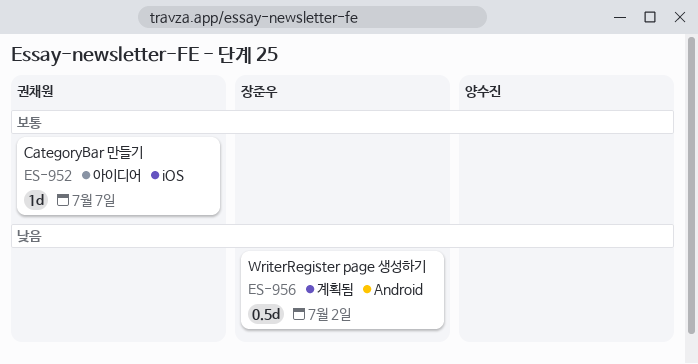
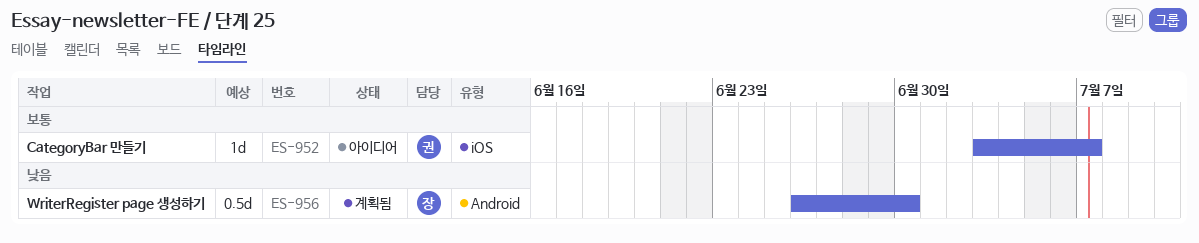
ES-956, due: Jul 2 -> Jun 30

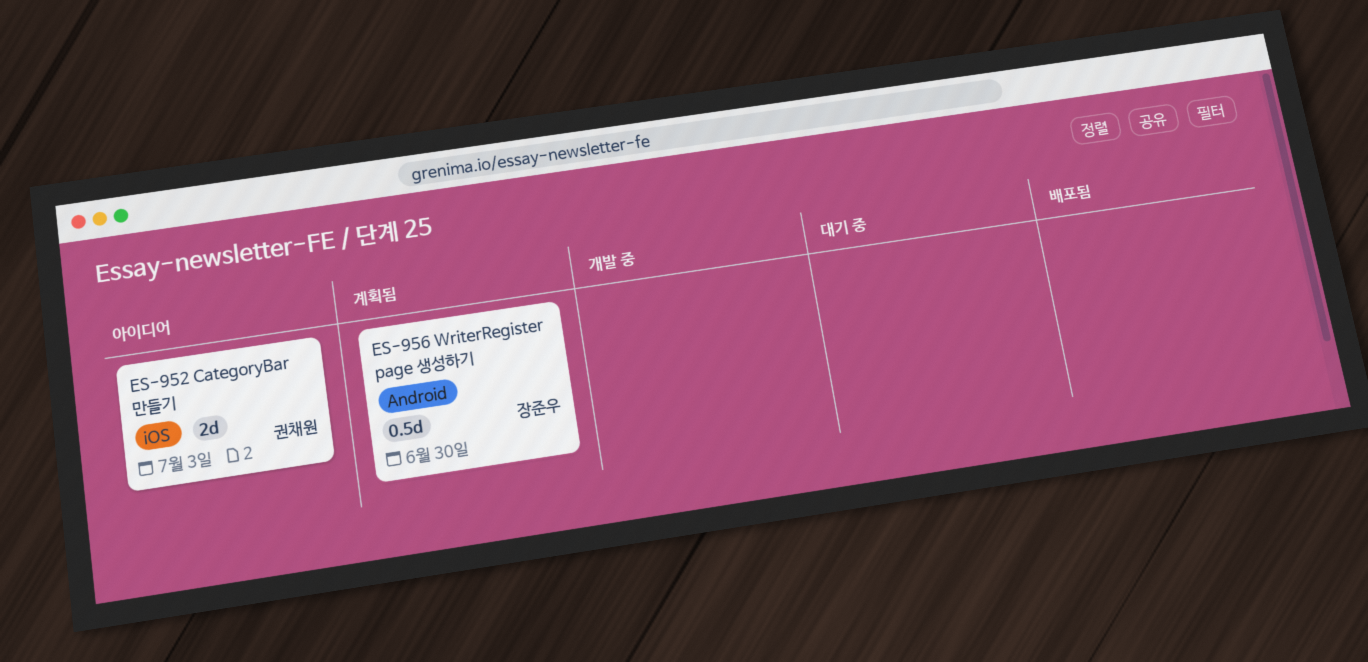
ES-952, estimate: 1d -> 2d
ES-952, due: Jul 7 -> Jul 3

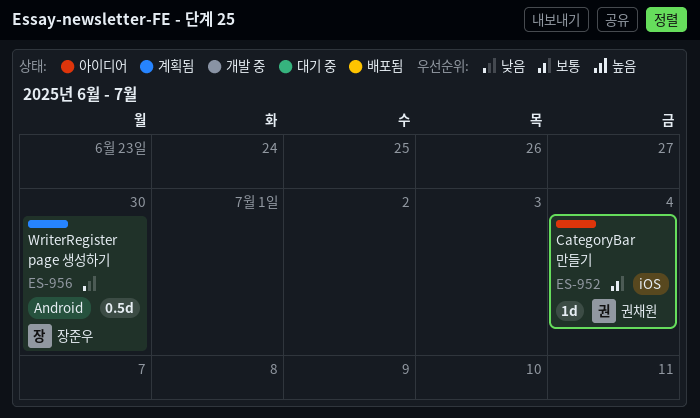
ES-952, estimate: 2d -> 1d
ES-952, due: Jul 3 -> Jul 4

